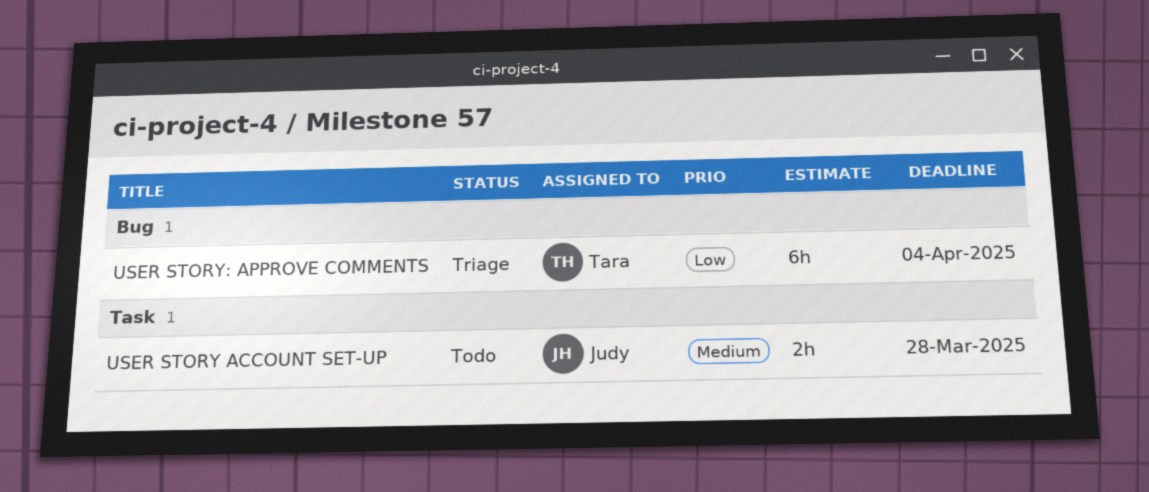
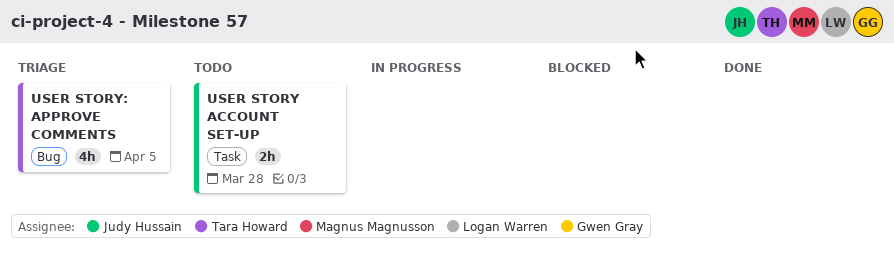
USER STORY: APPROVE COMMENTS, estimate: 6h -> 4h
USER STORY: APPROVE COMMENTS, due: Apr 4 -> Apr 5

